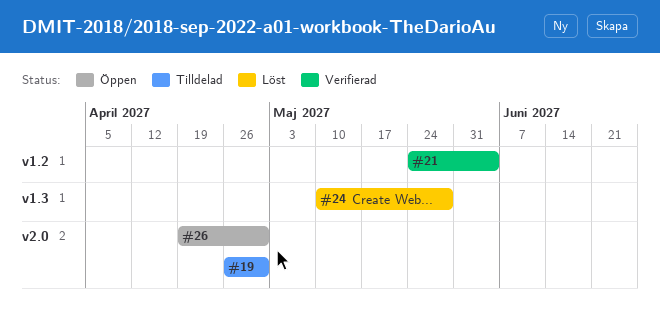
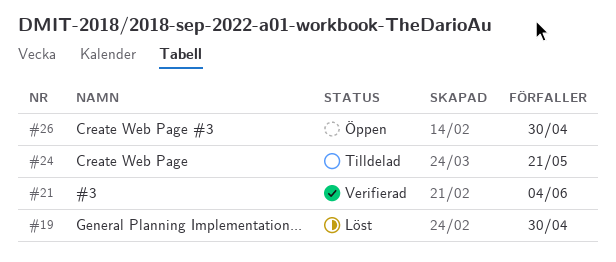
#19, status: Tilldelad -> Löst
#24, status: Löst -> Tilldelad
#24, due: May 28 -> May 21

